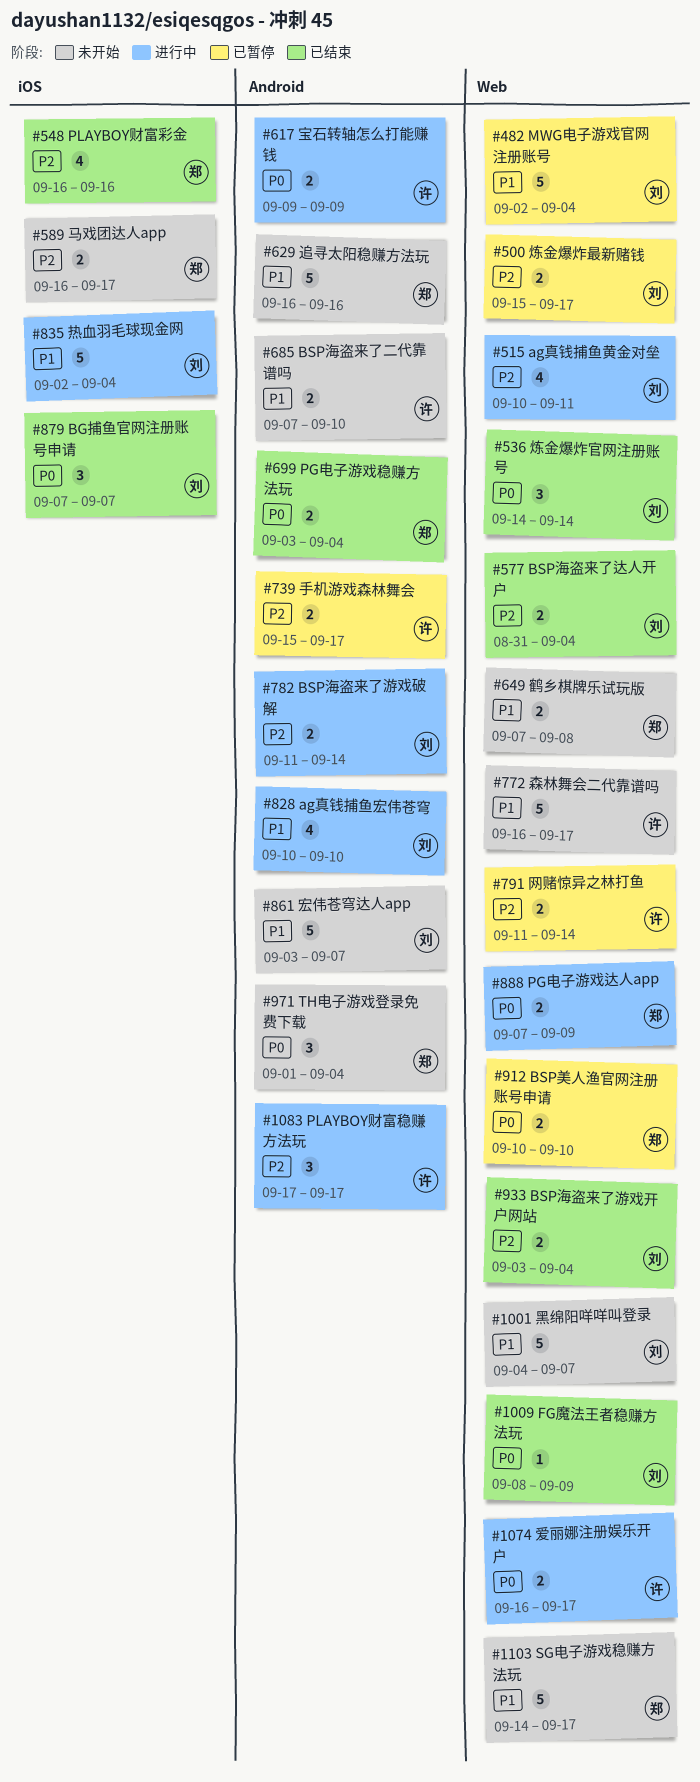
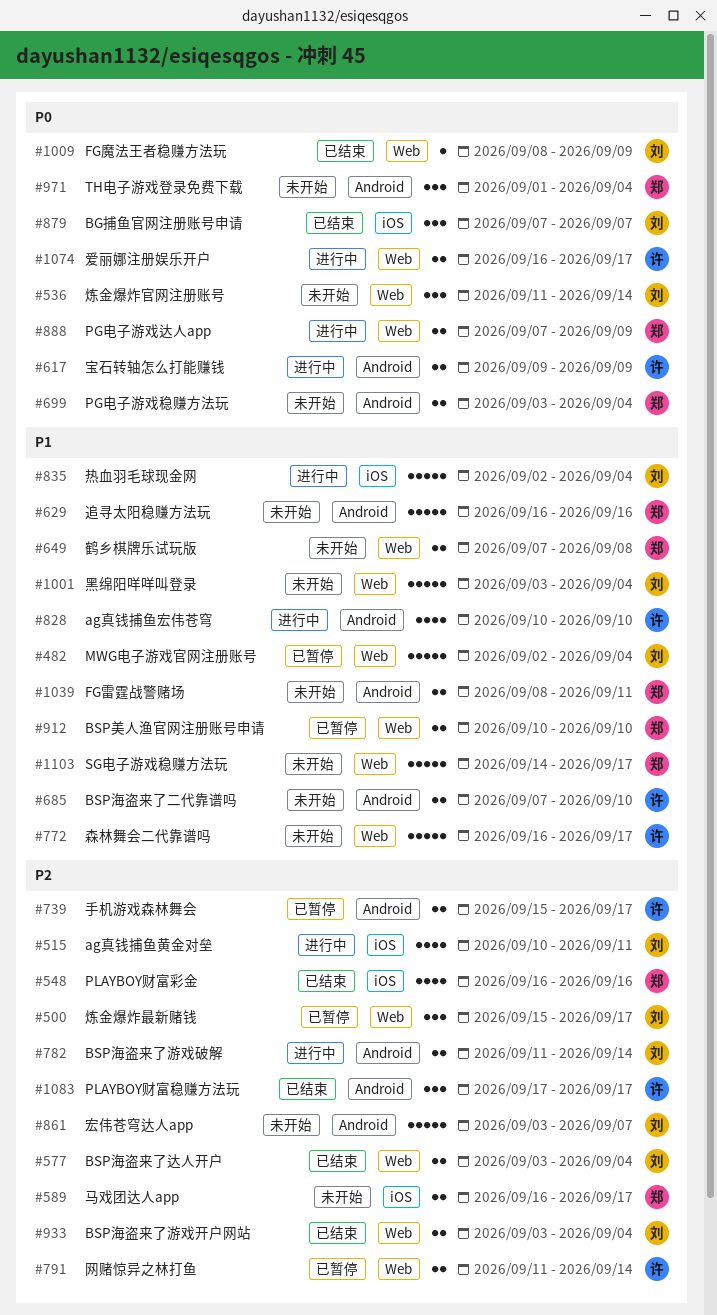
#500, estimate: 2 -> 3
#515, label: Web -> iOS
#536, status: 已结束 -> 未开始
#536, start: Sep 14 -> Sep 11
#577, start: Aug 31 -> Sep 3
#699, status: 已结束 -> 未开始
#828, owner: 刘 -> 许
#861, priority: P1 -> P2
#912, priority: P0 -> P1
#1001, start: Sep 4 -> Sep 3
#1001, due: Sep 7 -> Sep 4
#1039: none -> present
#1083, status: 进行中 -> 已结束

